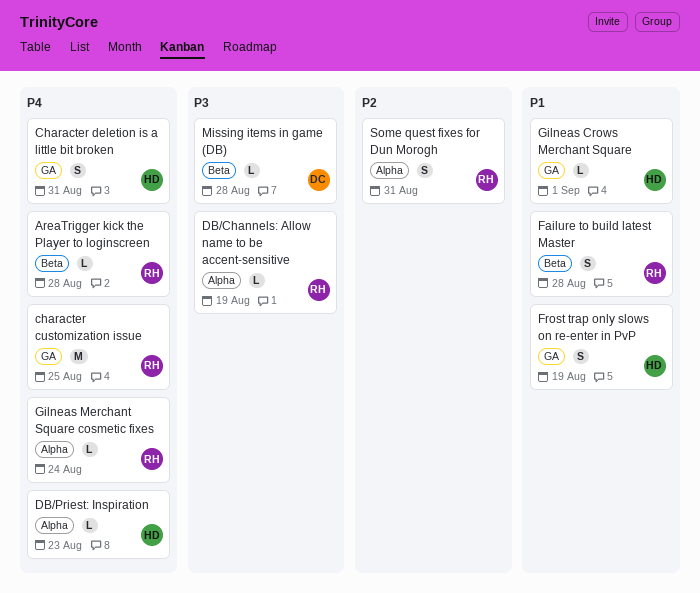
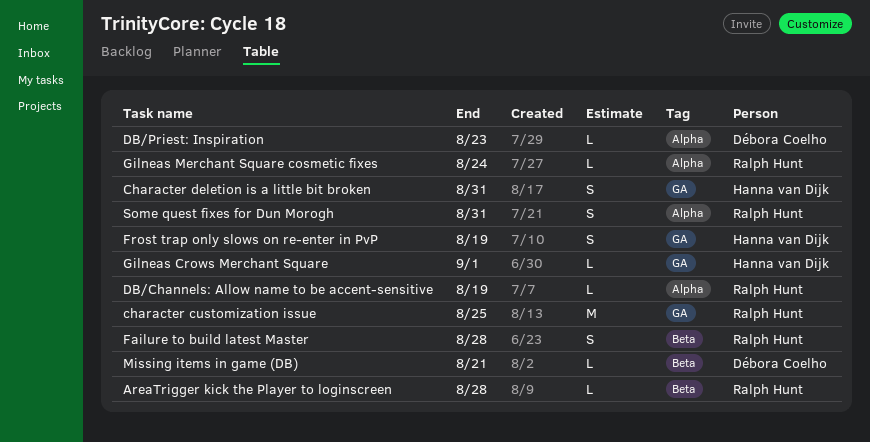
DB/Priest: Inspiration, owner: Hanna van Dijk -> Débora Coelho
Missing items in game (DB), due: Aug 28 -> Aug 21

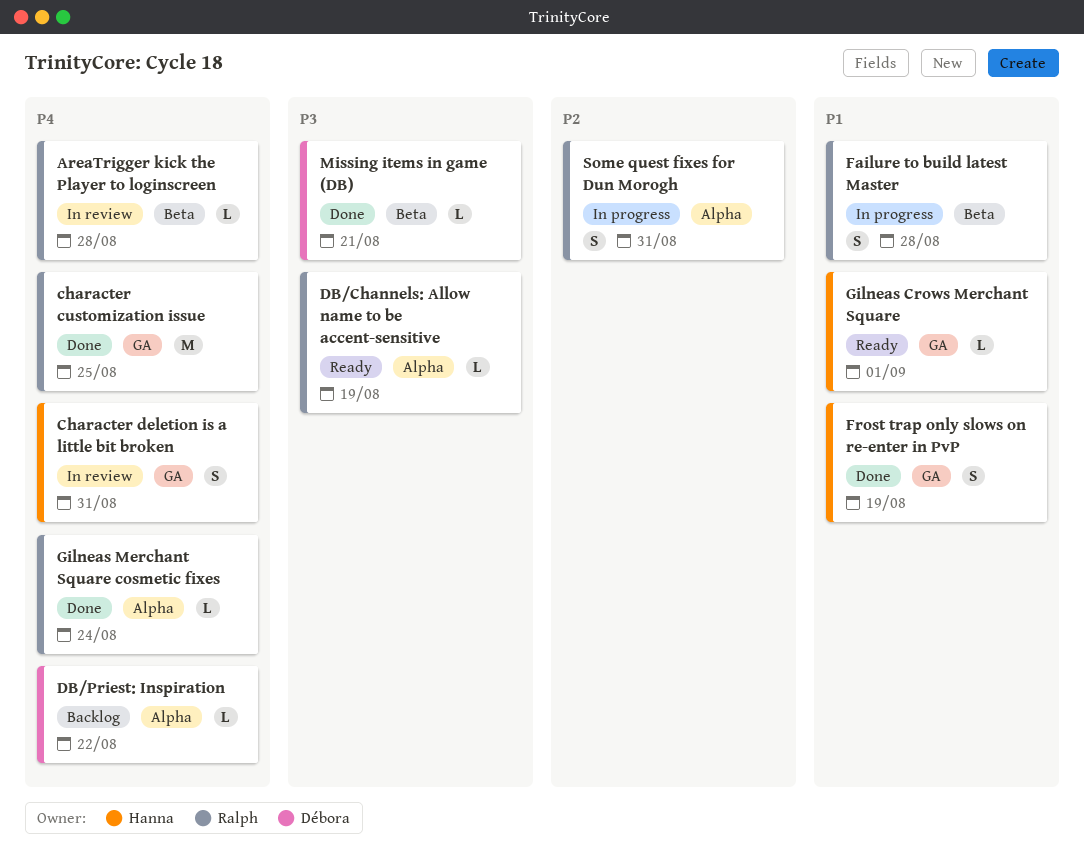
DB/Priest: Inspiration, due: Aug 23 -> Aug 22

